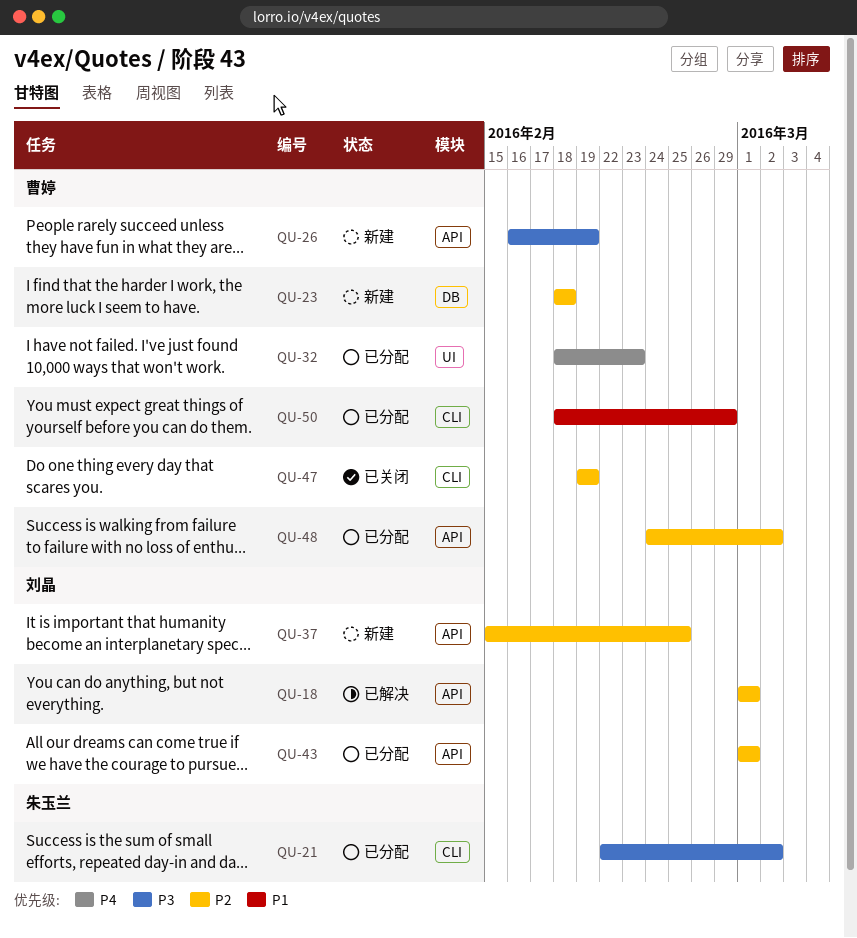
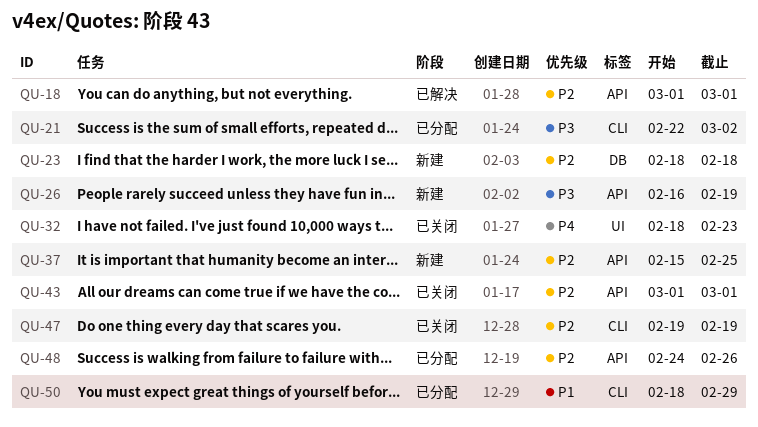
QU-32, status: 已分配 -> 已关闭
QU-43, status: 已分配 -> 已关闭
QU-48, due: Mar 2 -> Feb 26

